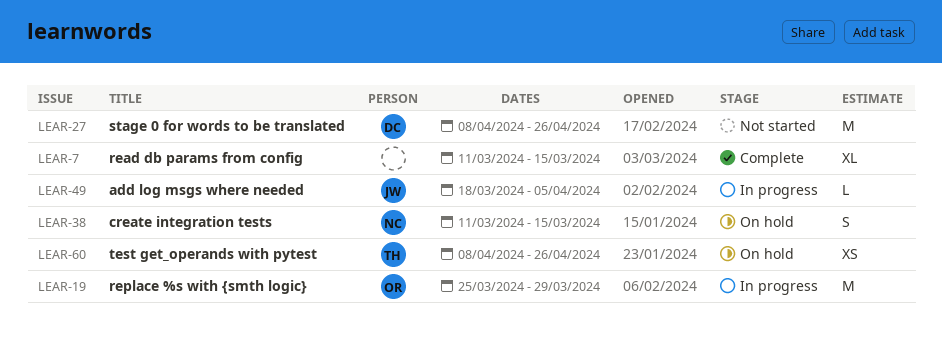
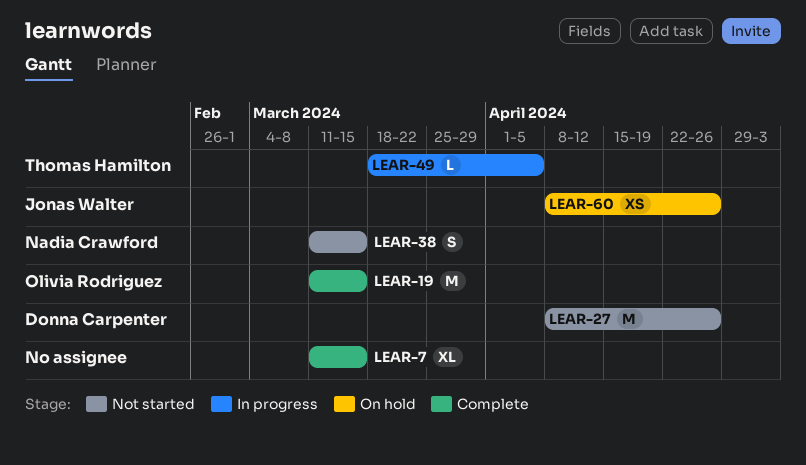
LEAR-19, status: In progress -> Complete
LEAR-19, start: Mar 25 -> Mar 11
LEAR-19, due: Mar 29 -> Mar 15
LEAR-38, status: On hold -> Not started
LEAR-49, owner: Jonas Walter -> Thomas Hamilton
LEAR-60, owner: Thomas Hamilton -> Jonas Walter

